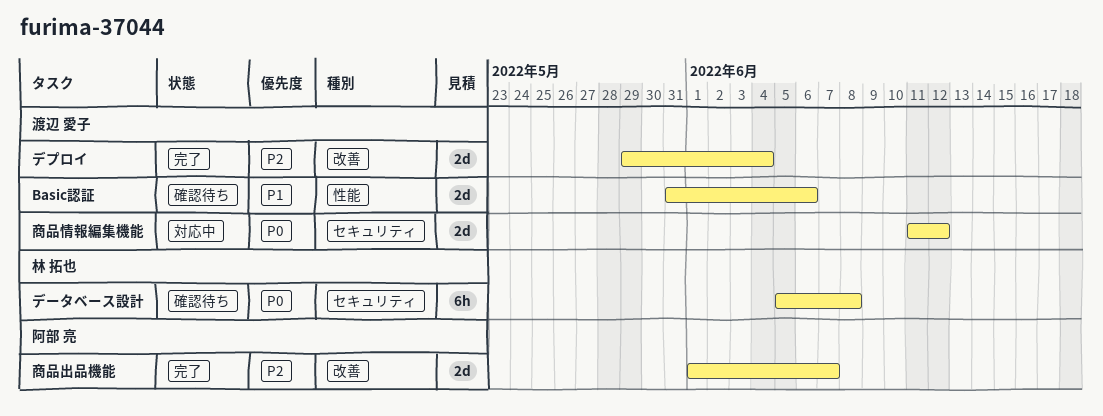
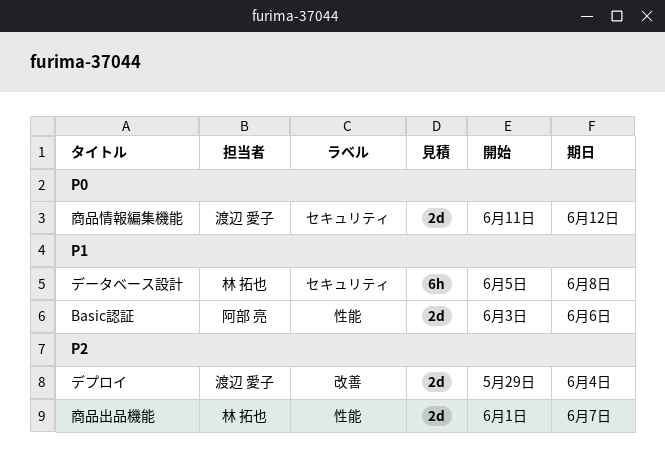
Basic認証, owner: 渡辺 愛子 -> 阿部 亮
Basic認証, start: May 31 -> Jun 3
データベース設計, priority: P0 -> P1
商品出品機能, owner: 阿部 亮 -> 林 拓也
商品出品機能, label: 改善 -> 性能

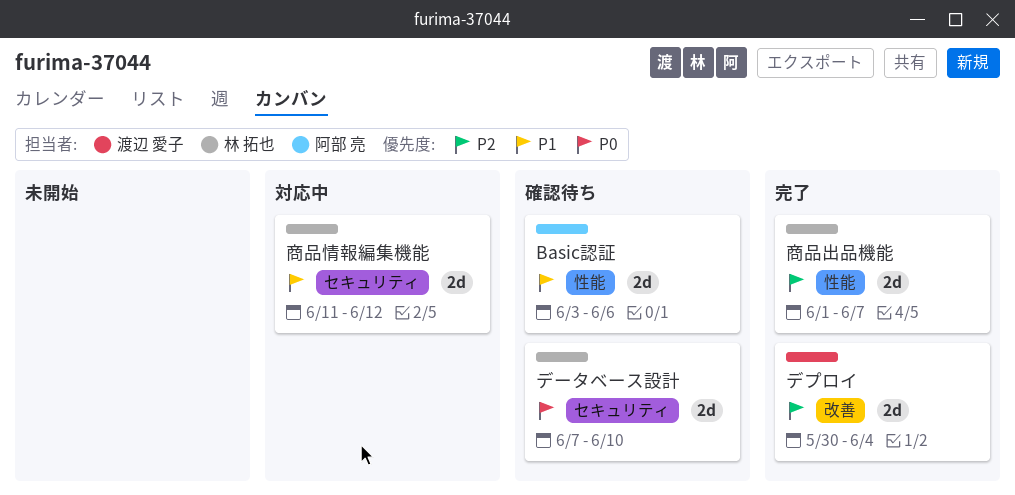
デプロイ, start: May 29 -> May 30
データベース設計, priority: P1 -> P0
データベース設計, estimate: 6h -> 2d
データベース設計, start: Jun 5 -> Jun 7
データベース設計, due: Jun 8 -> Jun 10
商品情報編集機能, owner: 渡辺 愛子 -> 林 拓也
商品情報編集機能, priority: P0 -> P1

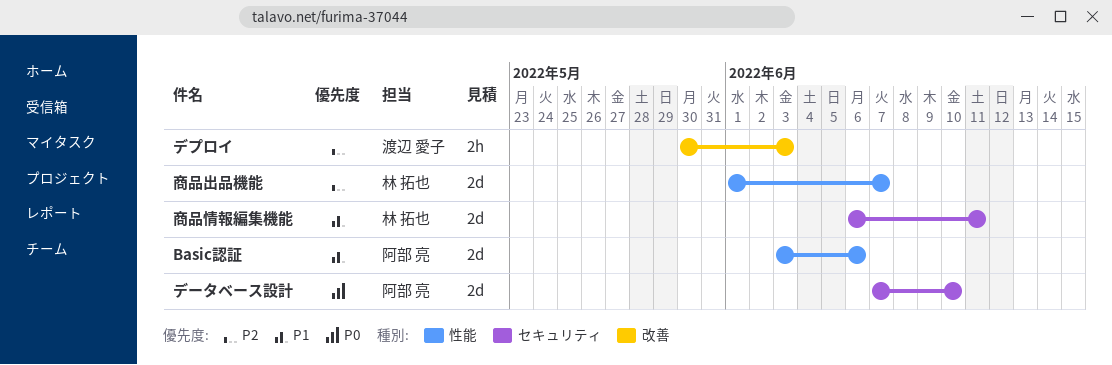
デプロイ, estimate: 2d -> 2h
デプロイ, due: Jun 4 -> Jun 3
データベース設計, owner: 林 拓也 -> 阿部 亮
商品情報編集機能, start: Jun 11 -> Jun 6
商品情報編集機能, due: Jun 12 -> Jun 11

